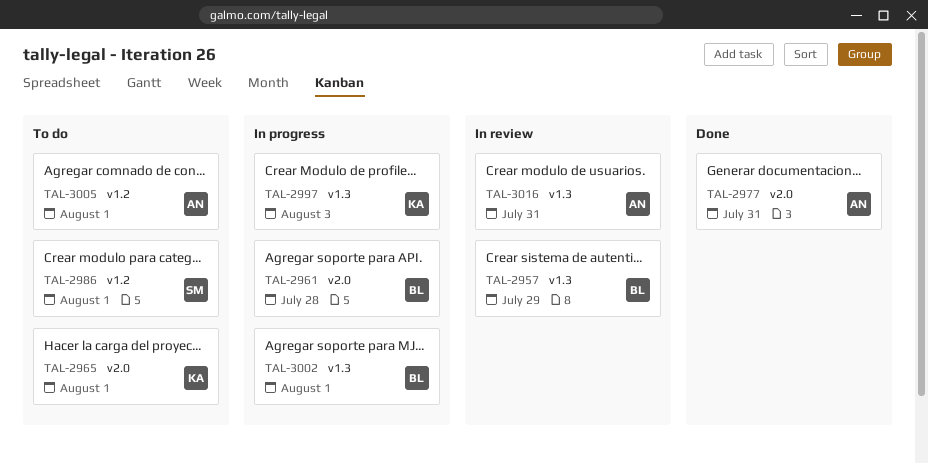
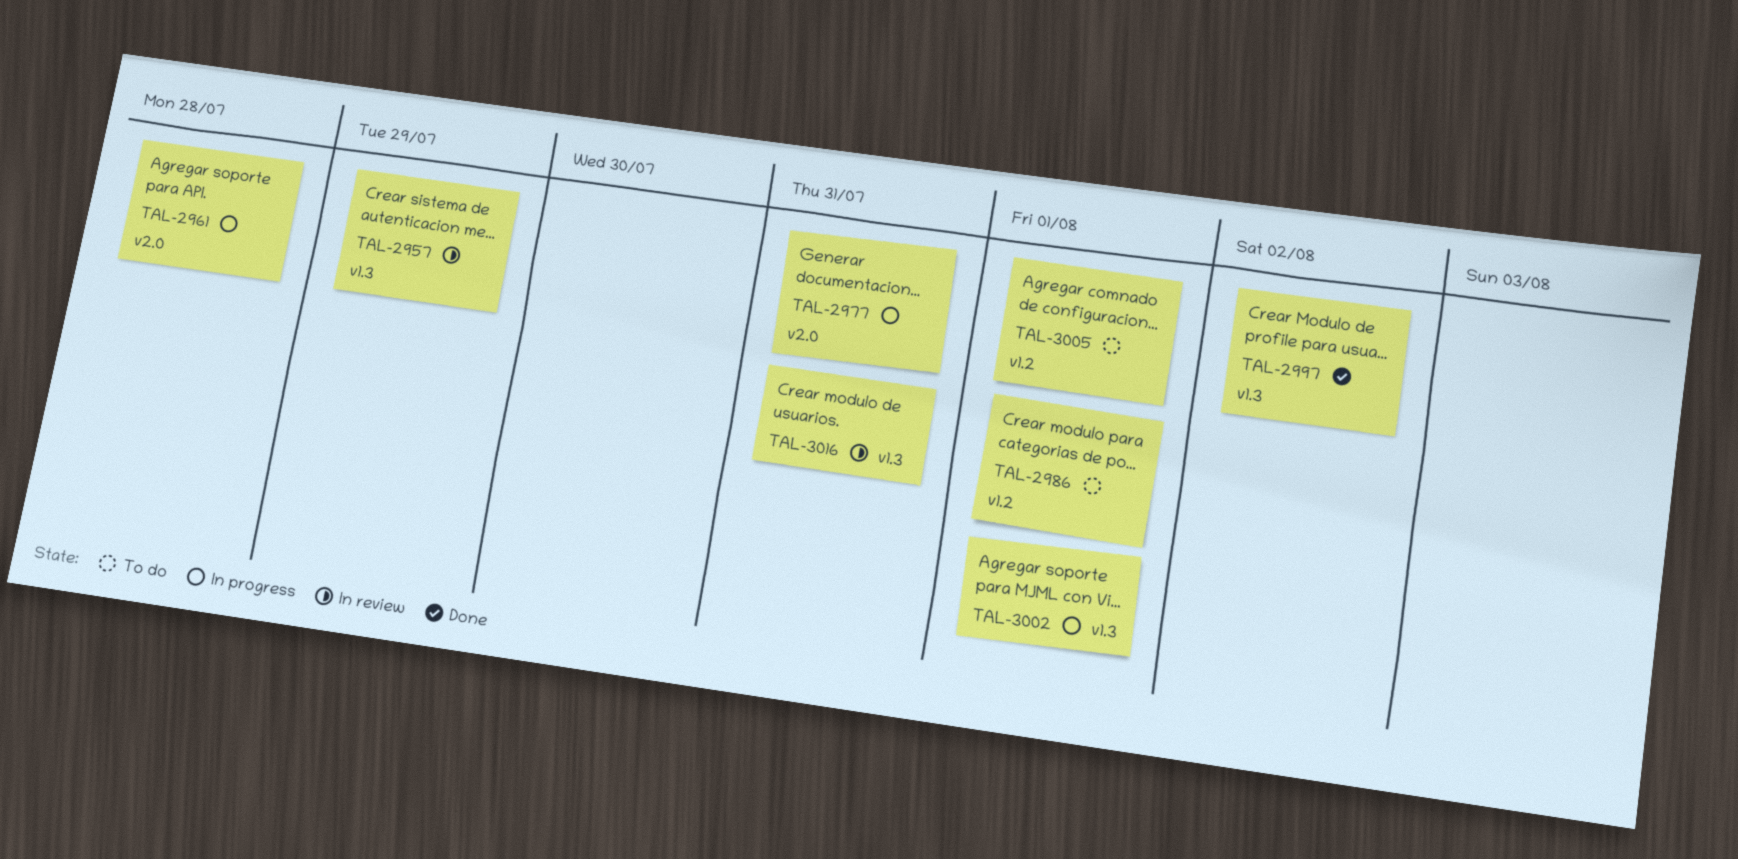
TAL-2965: present -> none
TAL-2977, status: Done -> In progress
TAL-2997, status: In progress -> Done
TAL-2997, due: Aug 3 -> Aug 2

